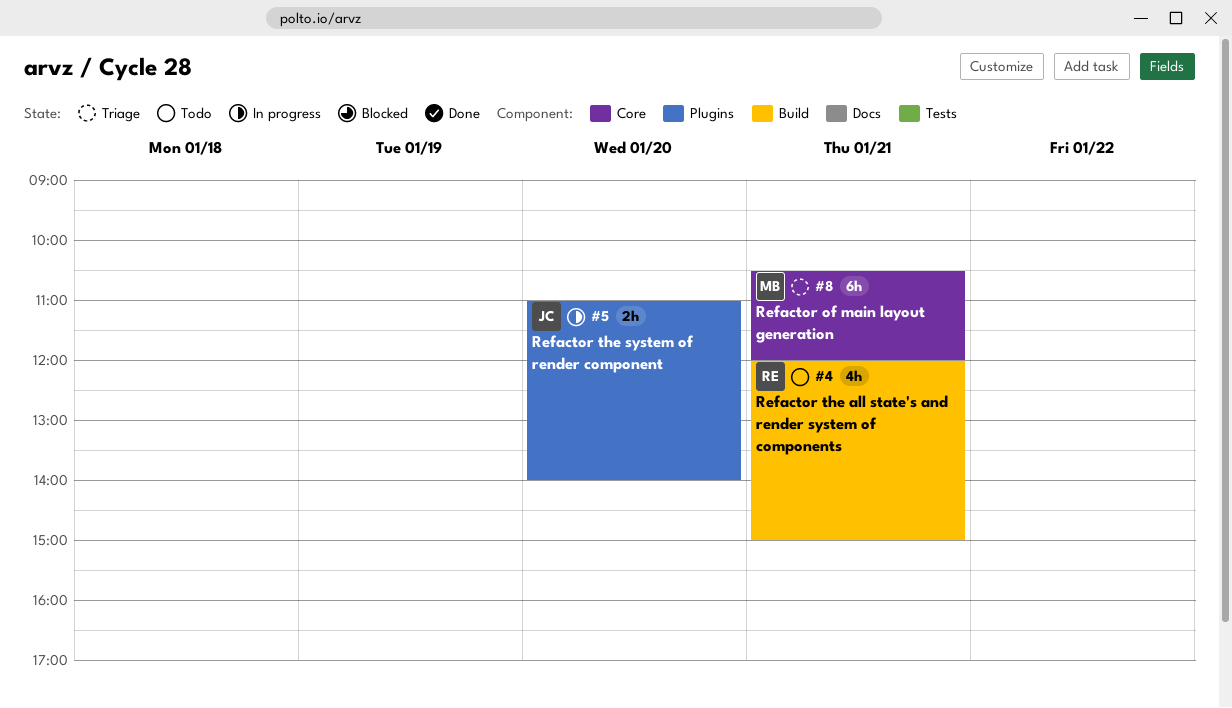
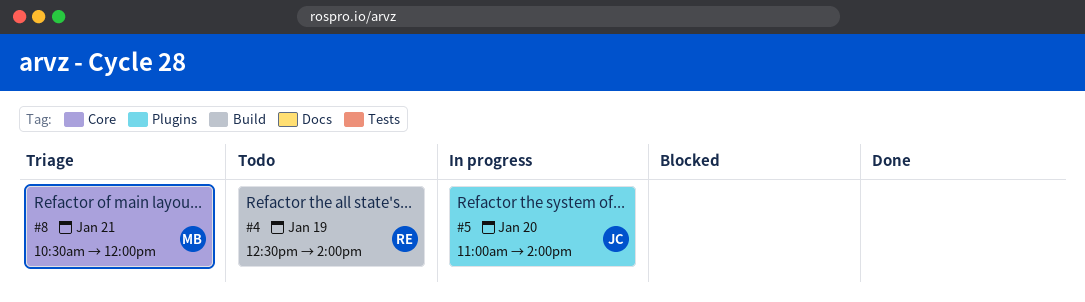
#4, day: Jan 21 -> Jan 19
#4, begins: 12:00 -> 12:30
#4, ends: 15:00 -> 14:00

